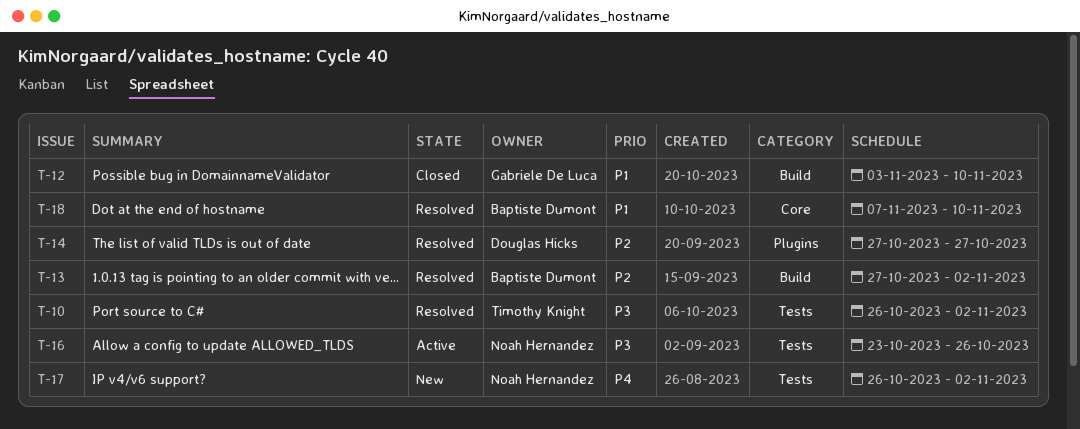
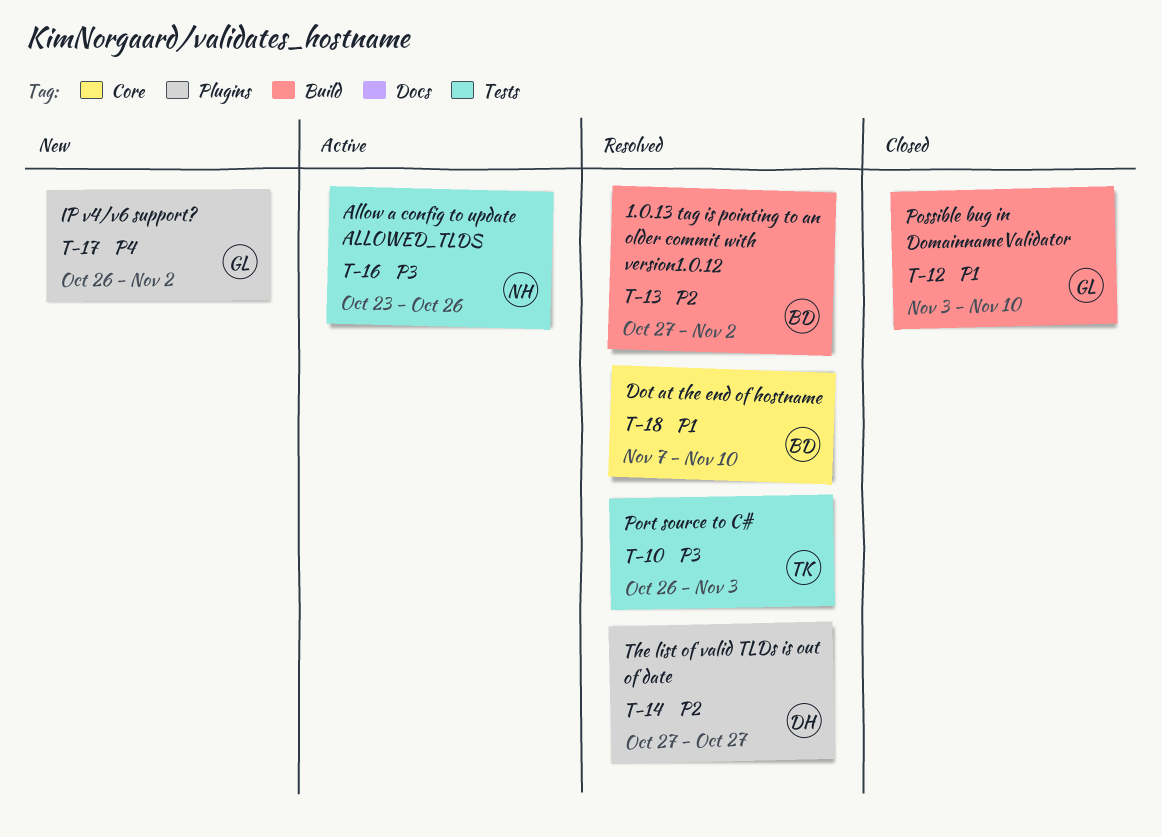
T-10, due: Nov 2 -> Nov 3
T-17, owner: Noah Hernandez -> Gabriele De Luca
T-17, label: Tests -> Plugins

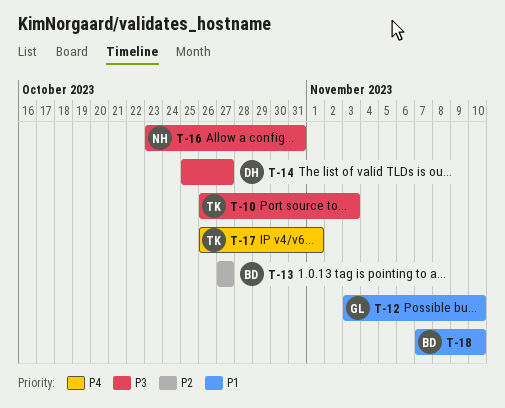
T-13, due: Nov 2 -> Oct 27
T-14, priority: P2 -> P3
T-14, start: Oct 27 -> Oct 25
T-16, due: Oct 26 -> Oct 31
T-17, owner: GL -> TK
T-17, due: Nov 2 -> Nov 1

